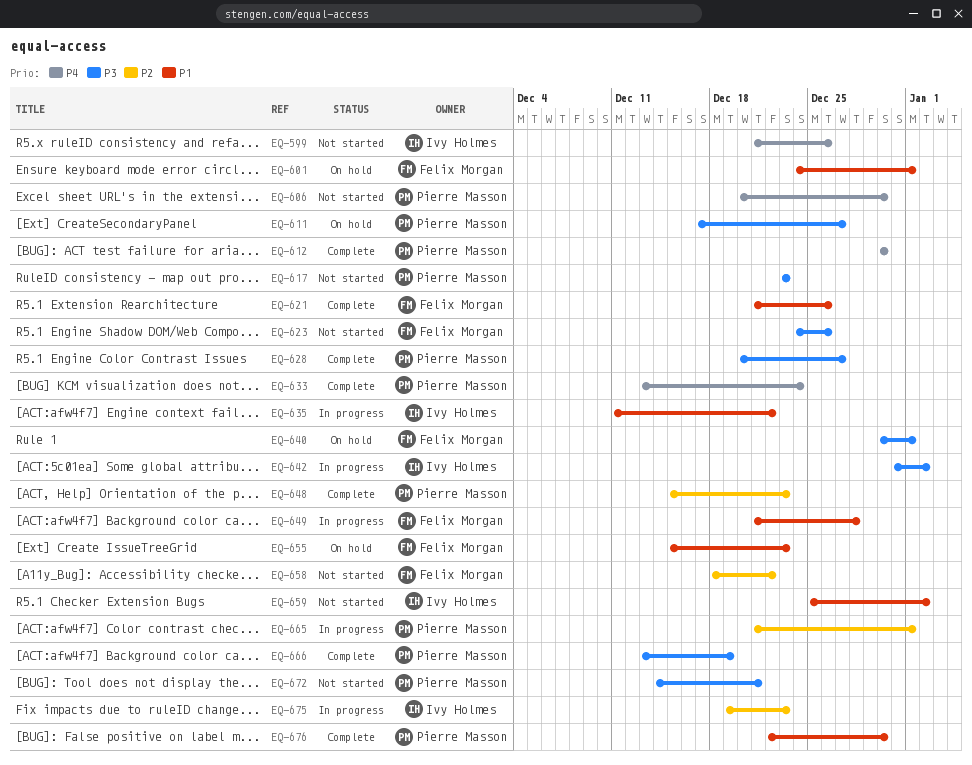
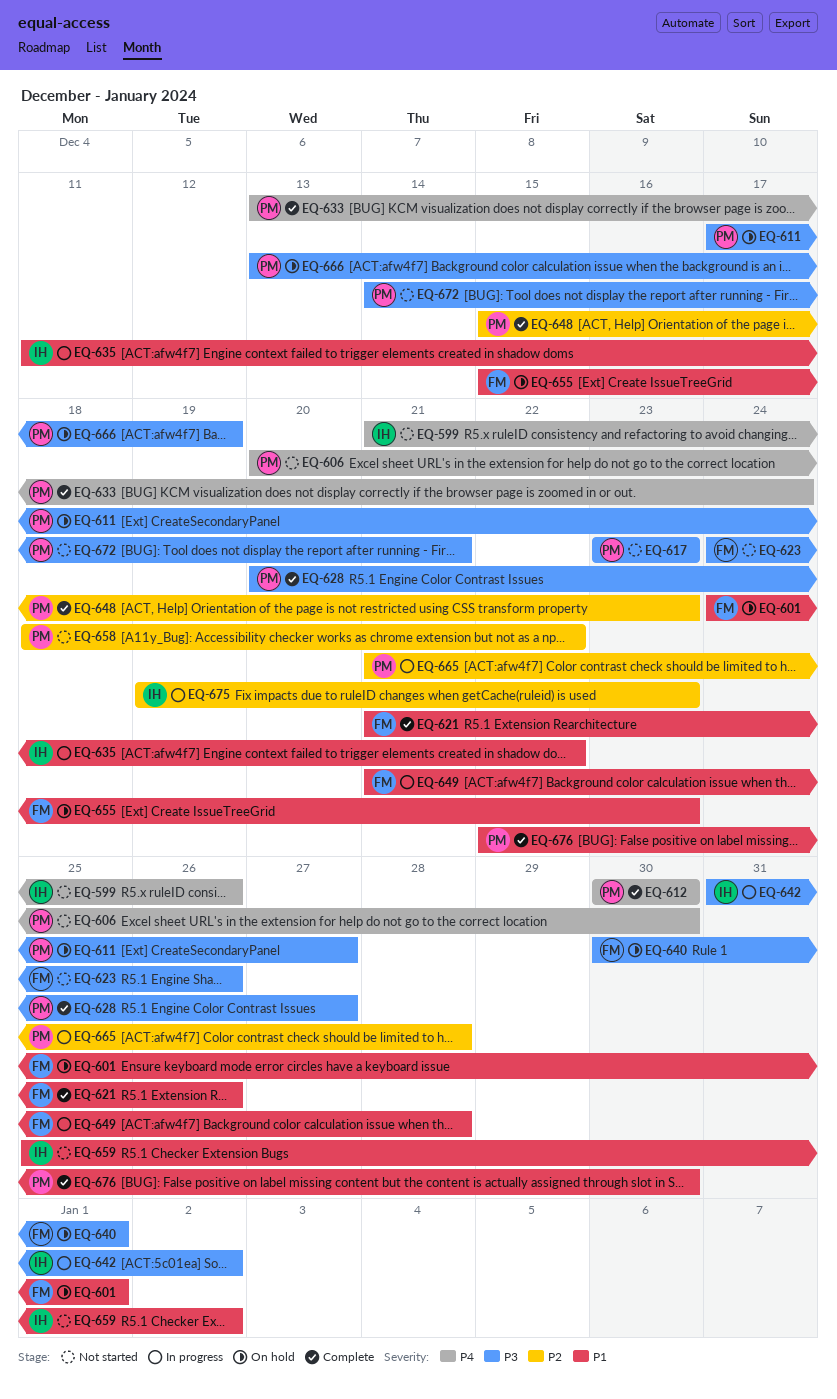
EQ-658, owner: Felix Morgan -> Pierre Masson
EQ-665, due: Jan 1 -> Dec 28
EQ-666, status: Complete -> On hold

